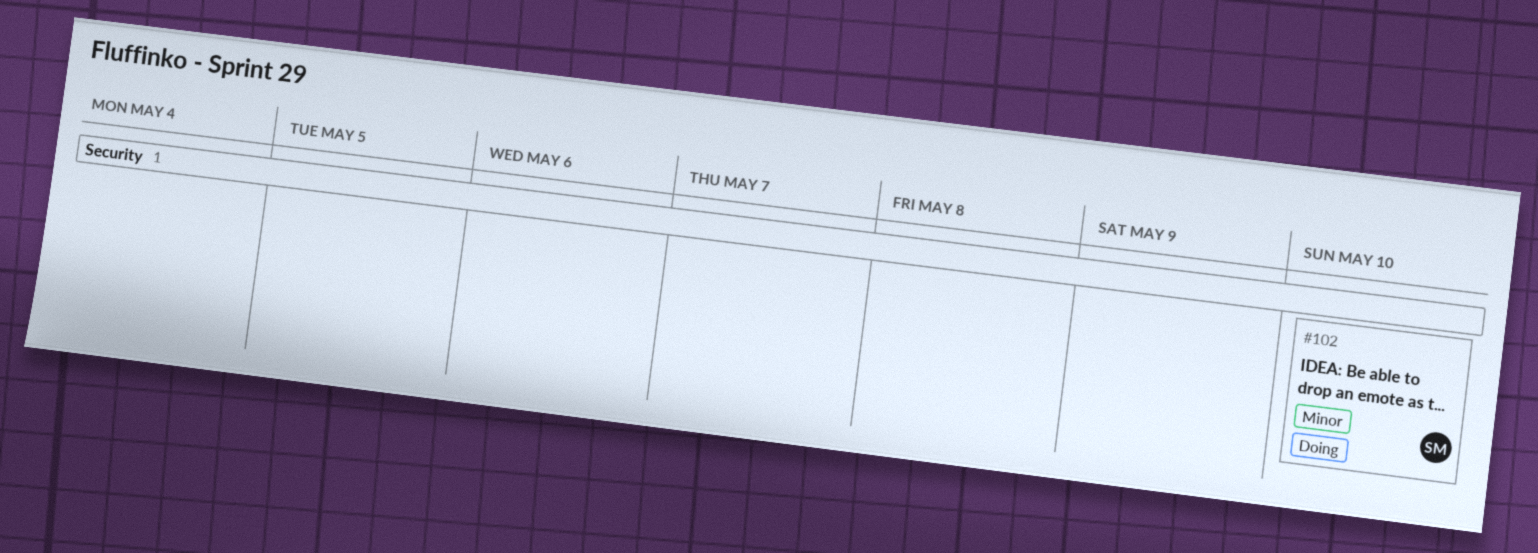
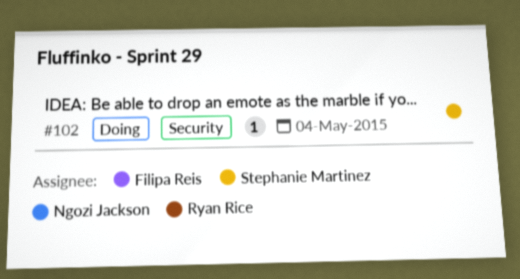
#102, due: May 10 -> May 4

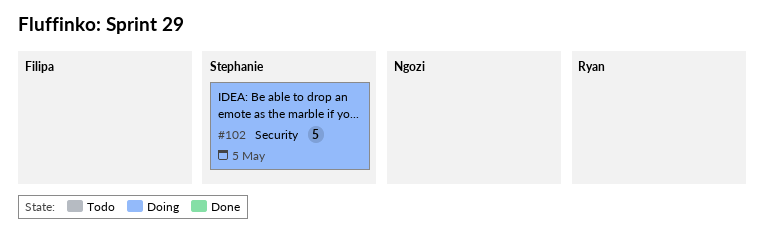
#102, estimate: 1 -> 5
#102, due: May 4 -> May 5

